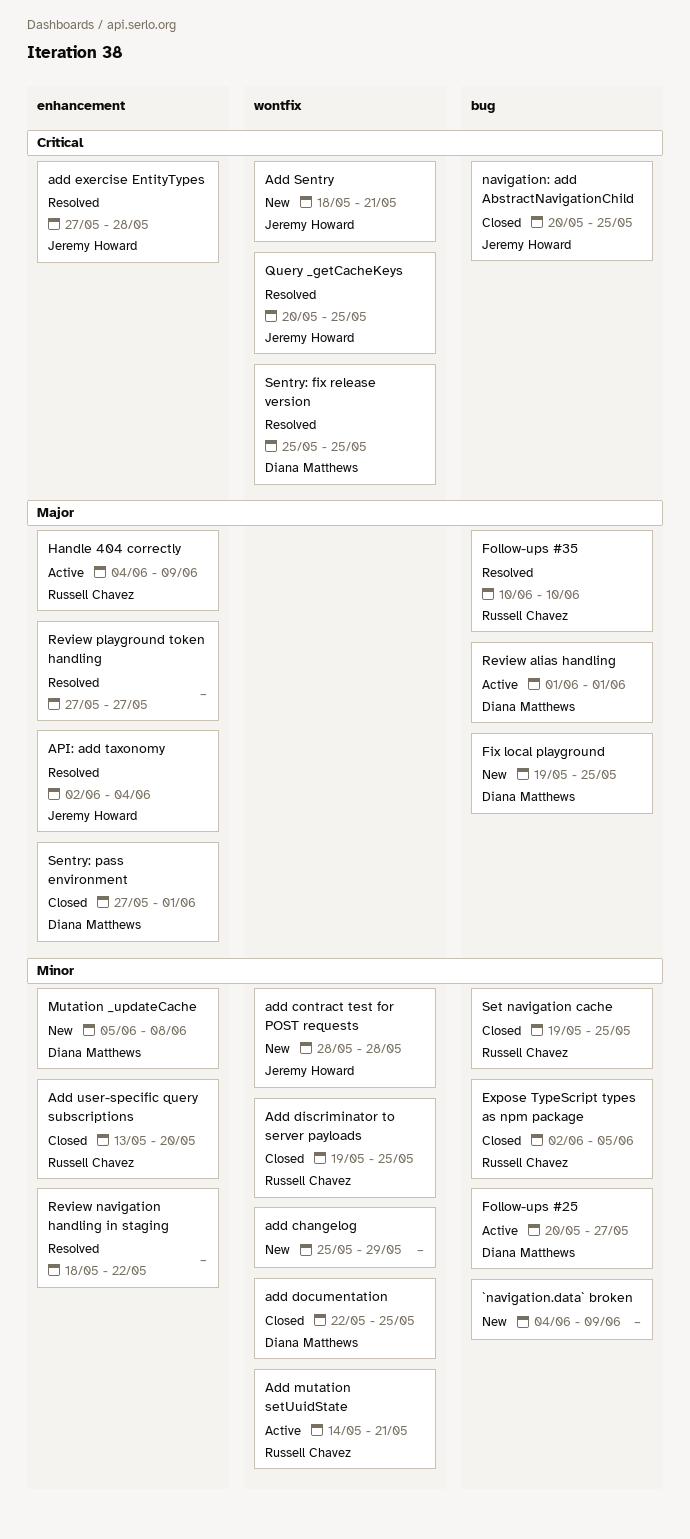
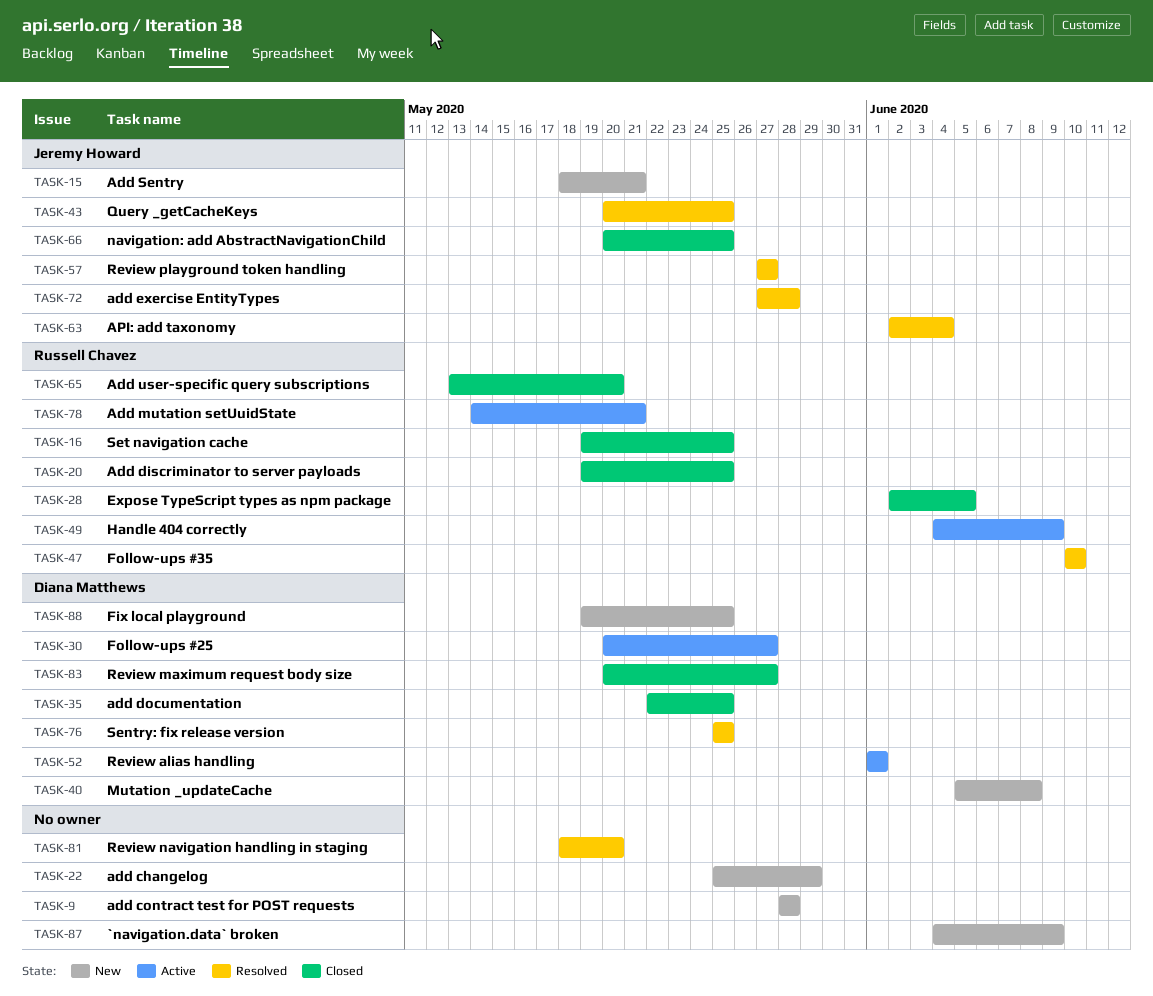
add contract test for POST requests, owner: Jeremy Howard -> none
Review maximum request body size: none -> present
Review navigation handling in staging, due: May 22 -> May 20
Review playground token handling, owner: none -> Jeremy Howard
Sentry: pass environment: present -> none

